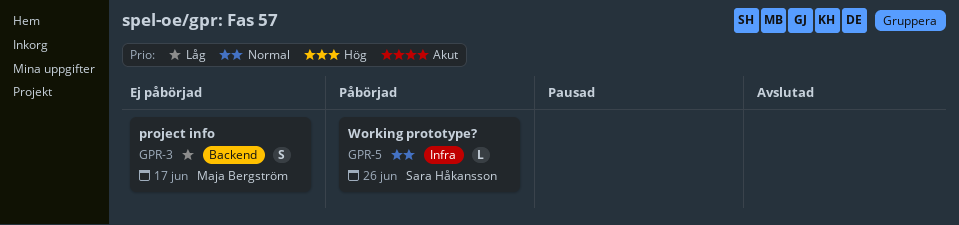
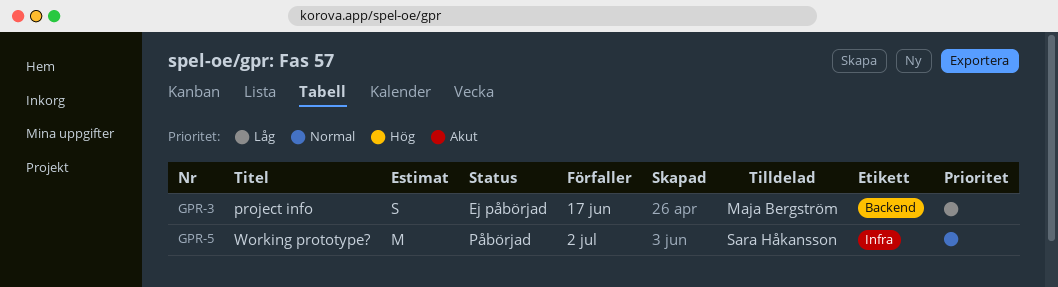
GPR-5, estimate: L -> M
GPR-5, due: Jun 26 -> Jul 2

